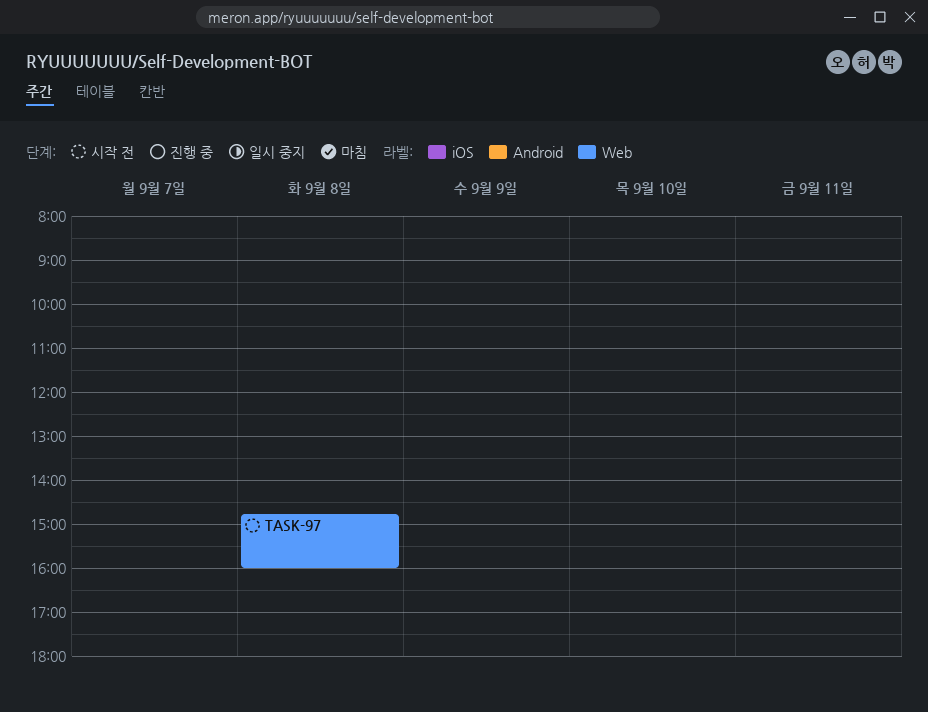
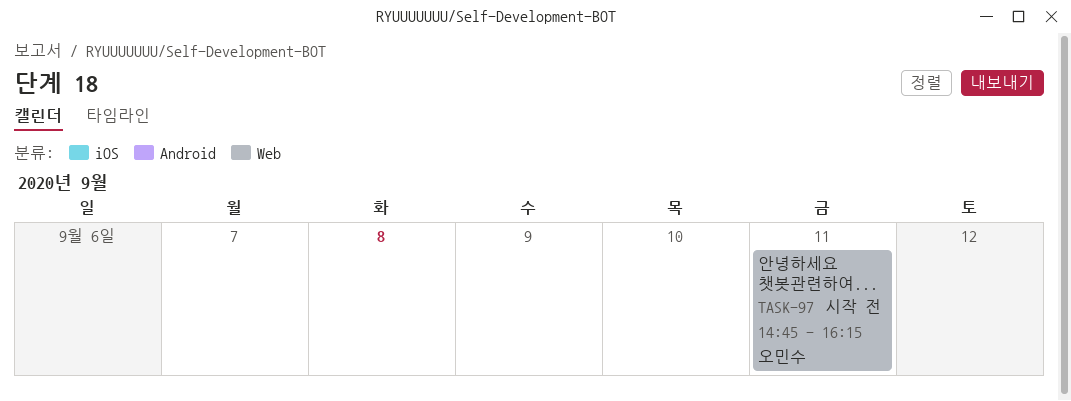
TASK-97, day: Sep 8 -> Sep 11
TASK-97, ends: 16:00 -> 16:15

